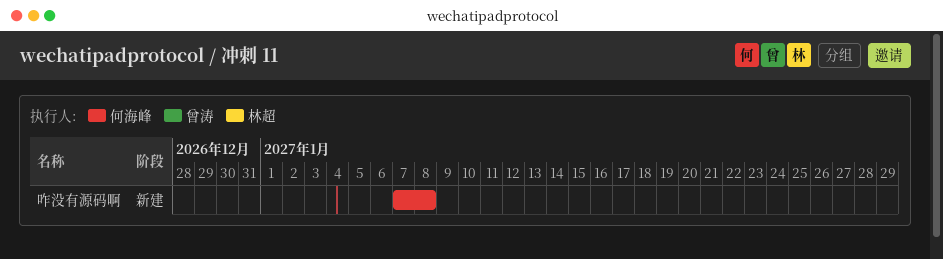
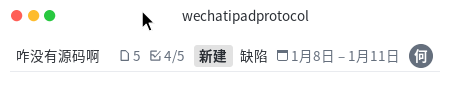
咋没有源码啊, start: Jan 7 -> Jan 8
咋没有源码啊, due: Jan 8 -> Jan 11

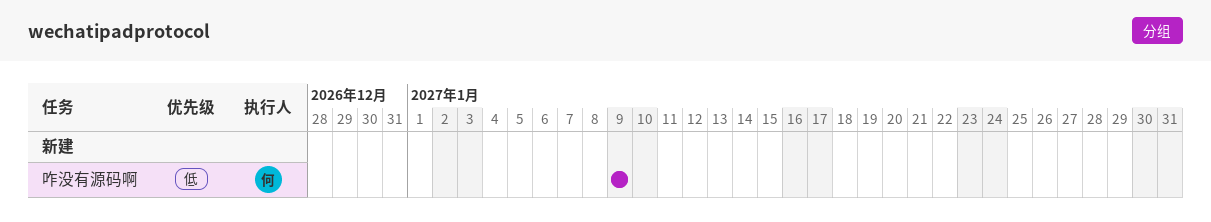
咋没有源码啊, start: Jan 8 -> Jan 9
咋没有源码啊, due: Jan 11 -> Jan 9

